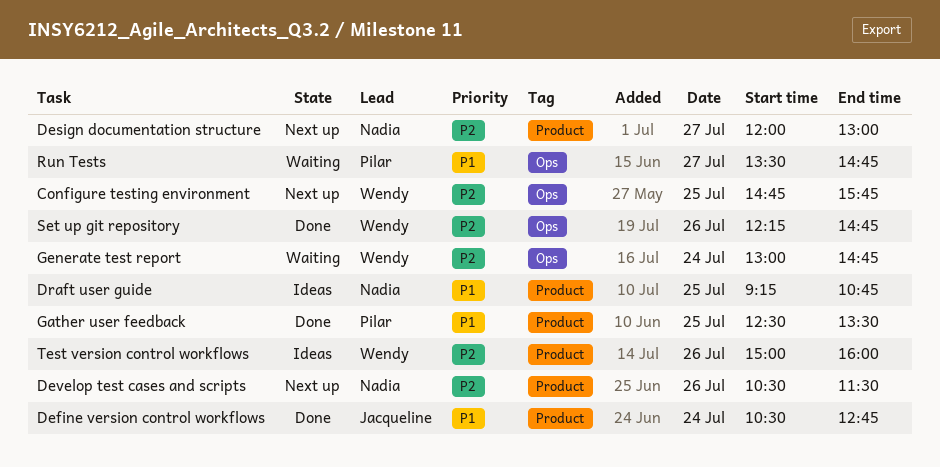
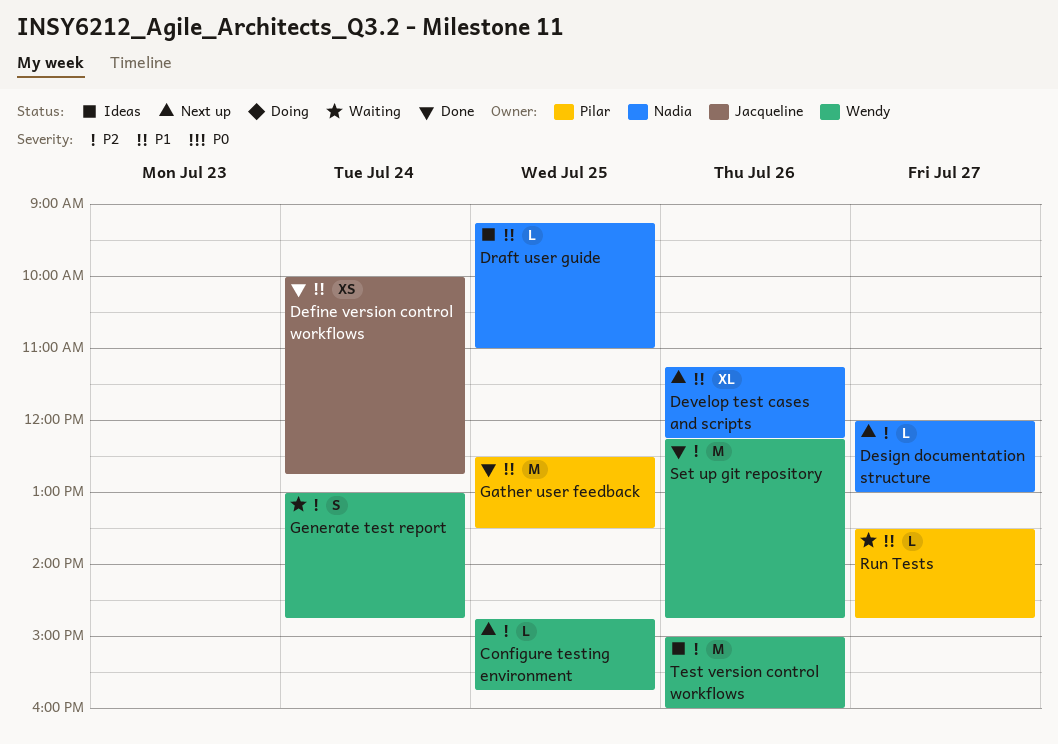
Define version control workflows, begins: 10:30 -> 10:00
Develop test cases and scripts, priority: P2 -> P1
Develop test cases and scripts, begins: 10:30 -> 11:15
Develop test cases and scripts, ends: 11:30 -> 12:15
Draft user guide, ends: 10:45 -> 11:00

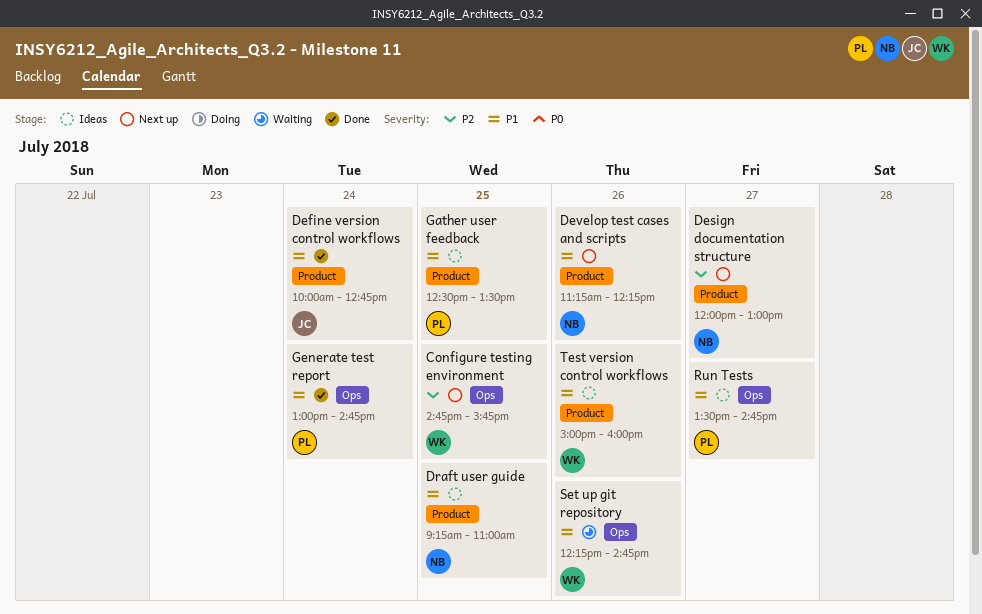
Gather user feedback, status: Done -> Ideas
Generate test report, status: Waiting -> Done
Generate test report, owner: Wendy -> Pilar
Generate test report, priority: P2 -> P1
Run Tests, status: Waiting -> Ideas
Set up git repository, status: Done -> Waiting
Set up git repository, priority: P2 -> P1
Test version control workflows, priority: P2 -> P1

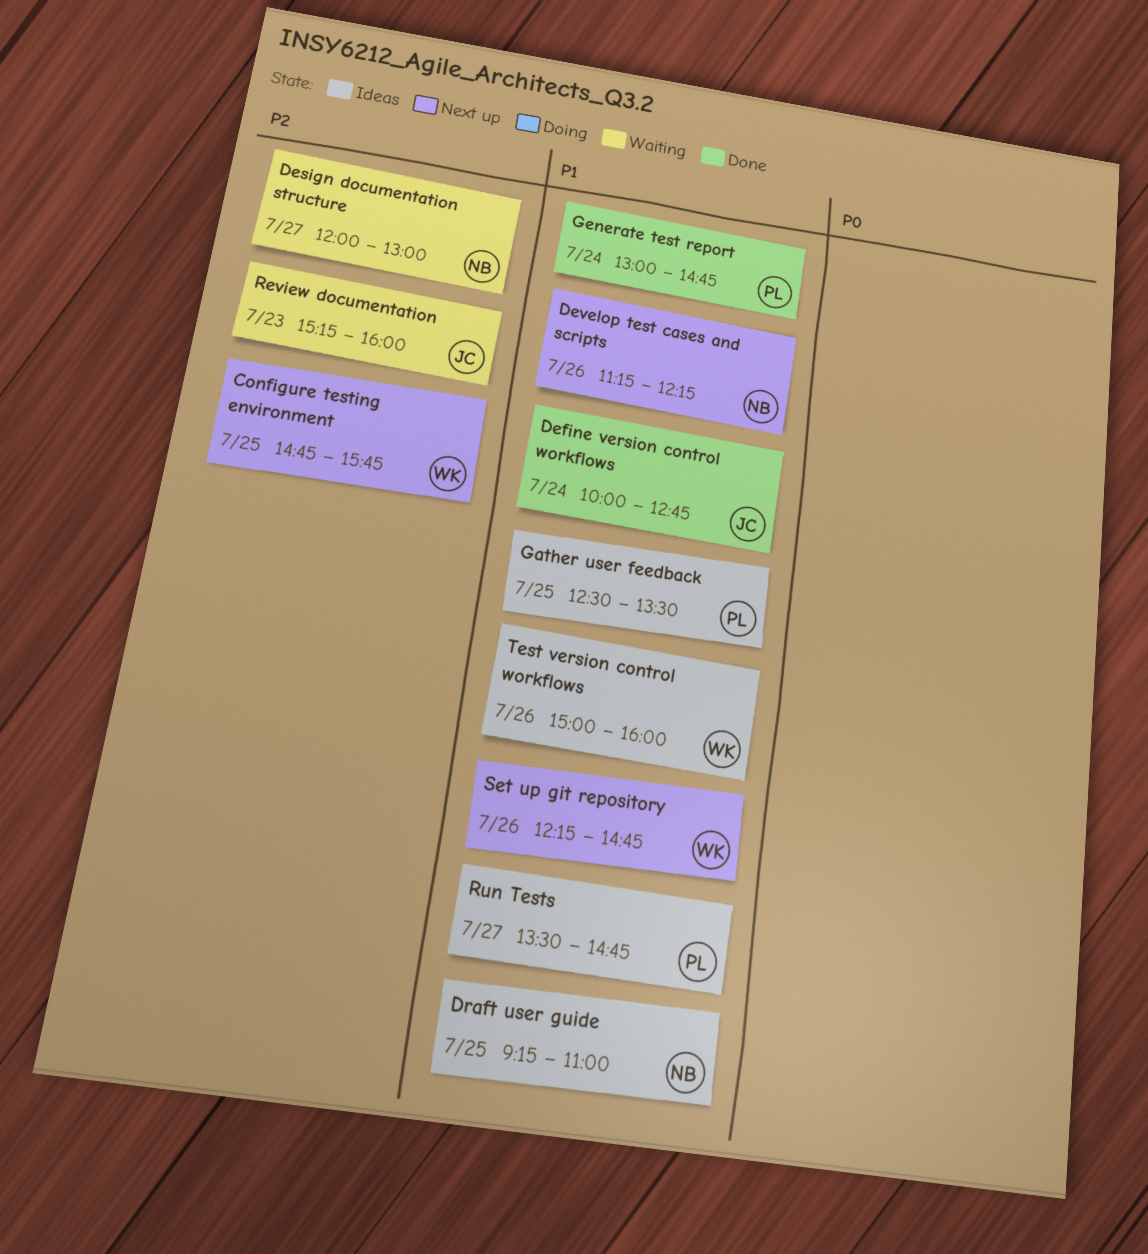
Design documentation structure, status: Next up -> Waiting
Review documentation: none -> present
Set up git repository, status: Waiting -> Next up

